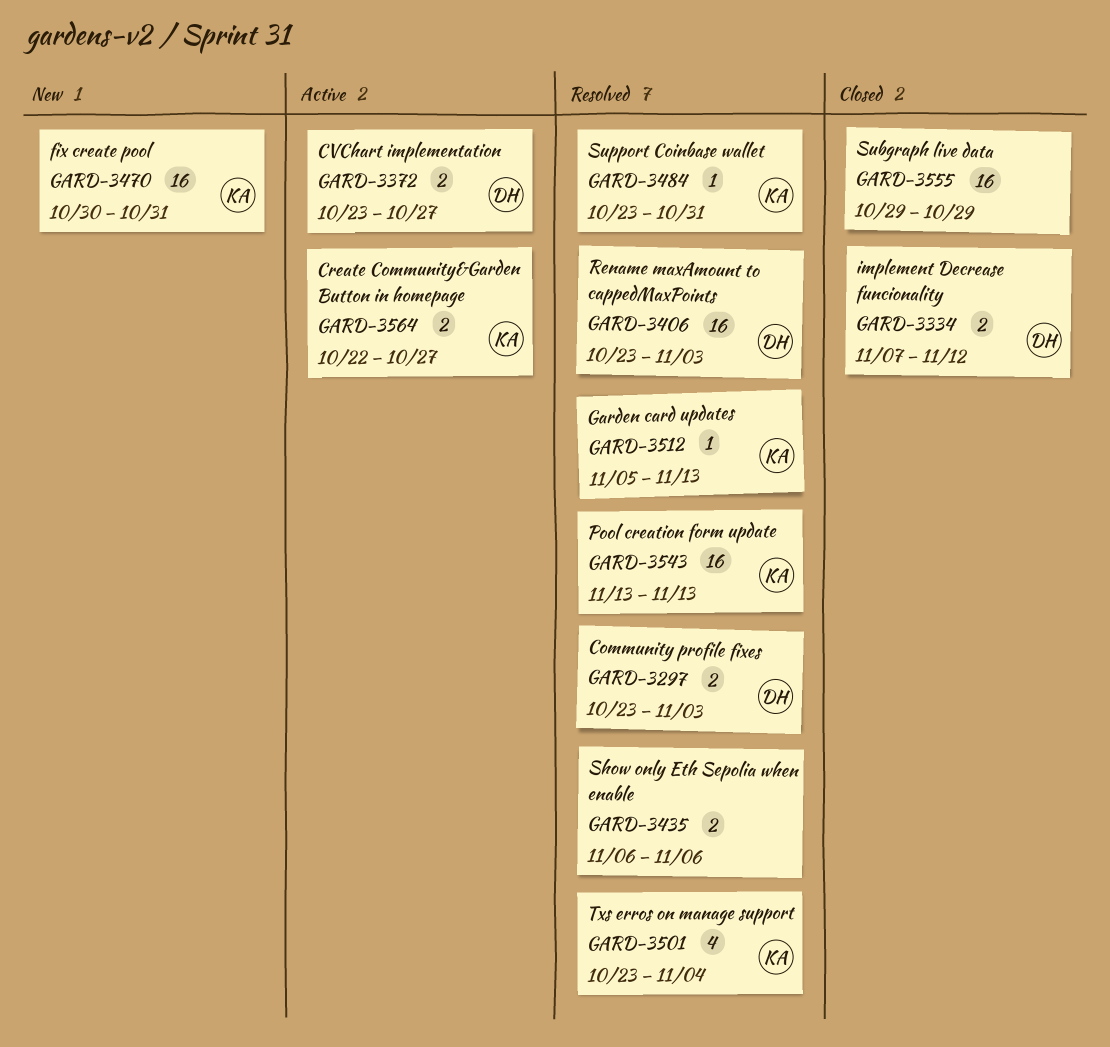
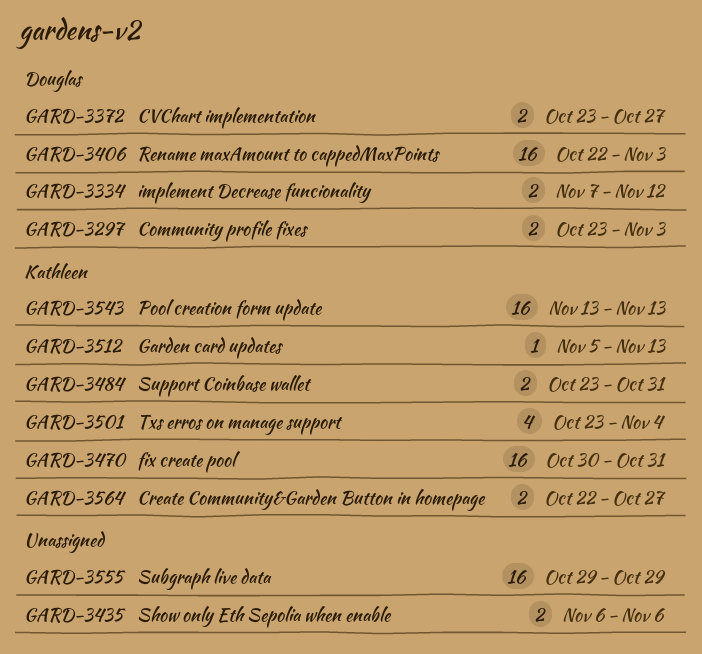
GARD-3406, start: Oct 23 -> Oct 22
GARD-3484, estimate: 1 -> 2

